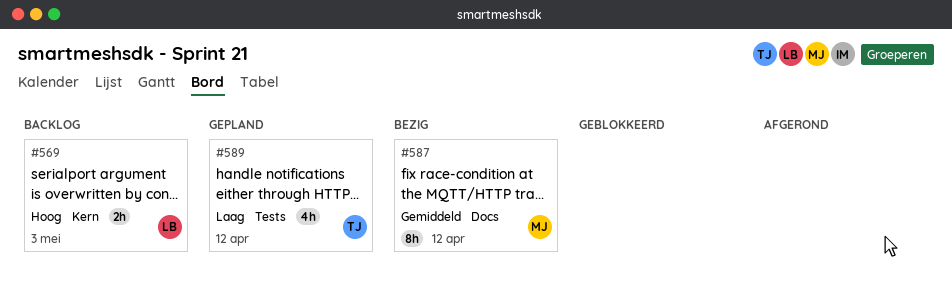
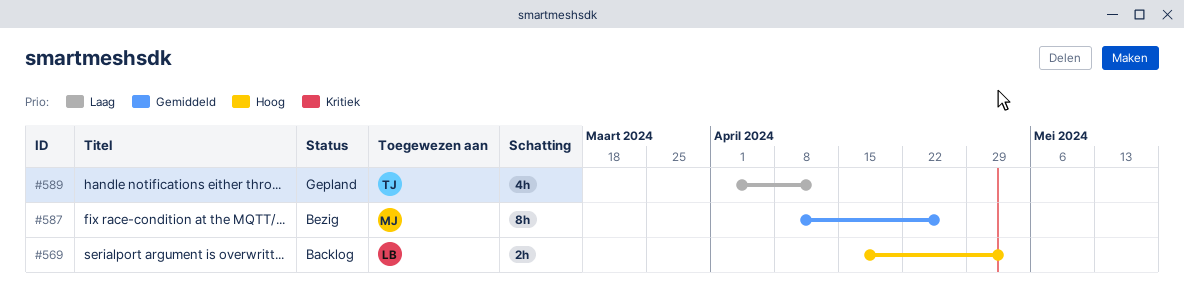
#587, due: Apr 12 -> Apr 26

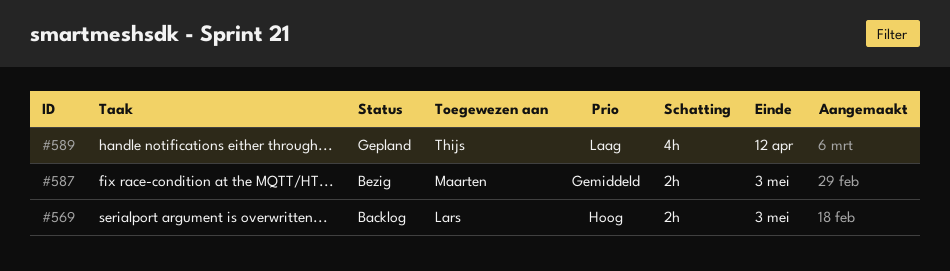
#587, estimate: 8h -> 2h
#587, due: Apr 26 -> May 3

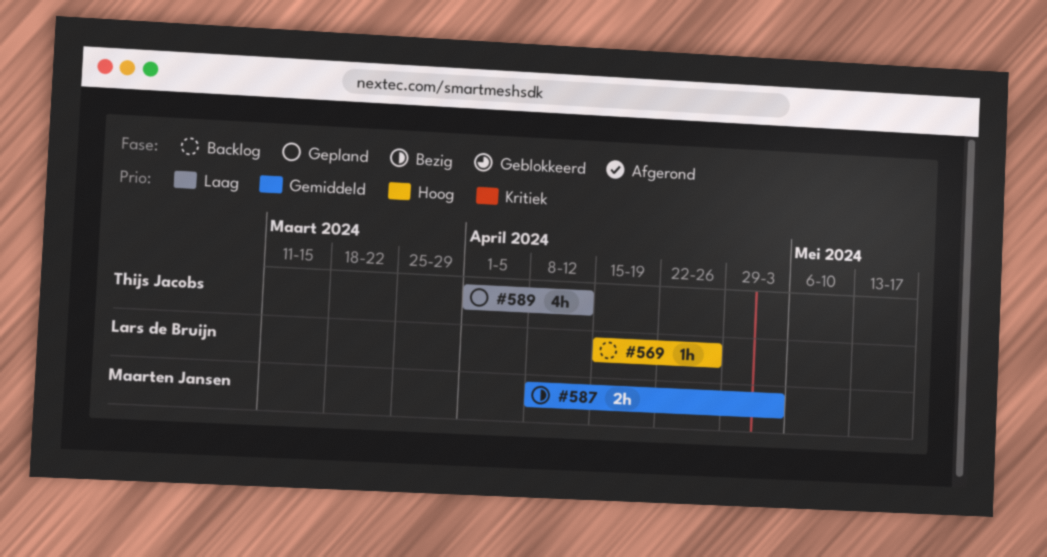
#569, estimate: 2h -> 1h
#569, due: May 3 -> Apr 26

